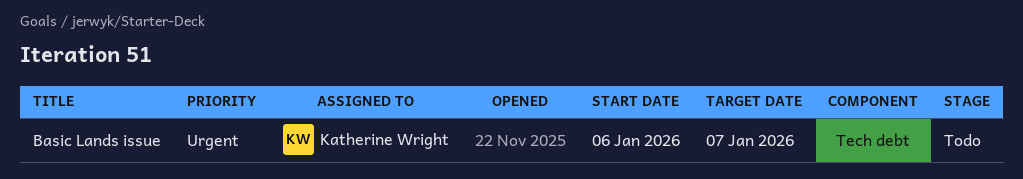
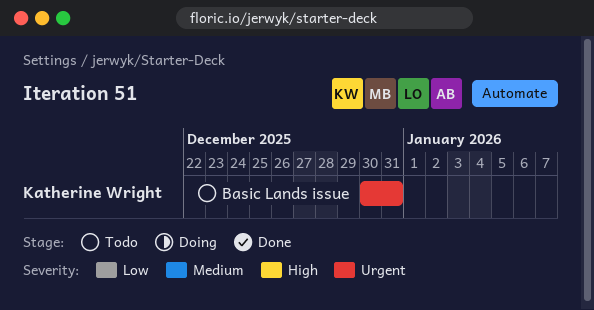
Basic Lands issue, start: Jan 6 -> Dec 30
Basic Lands issue, due: Jan 7 -> Dec 31

